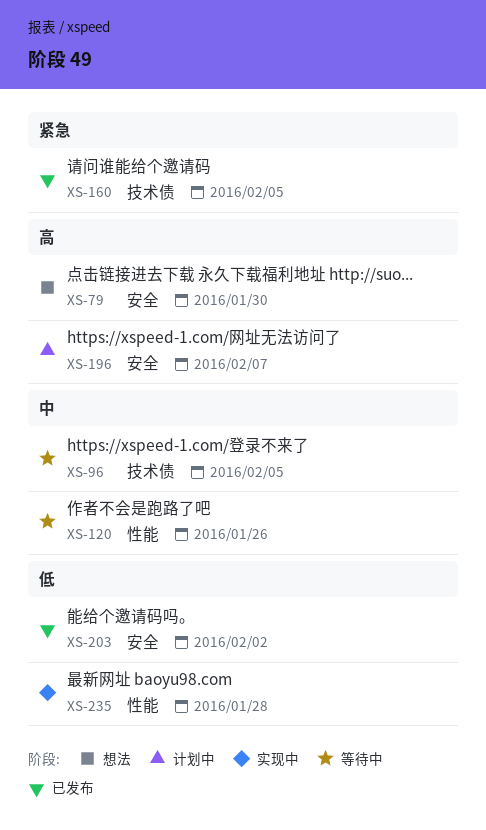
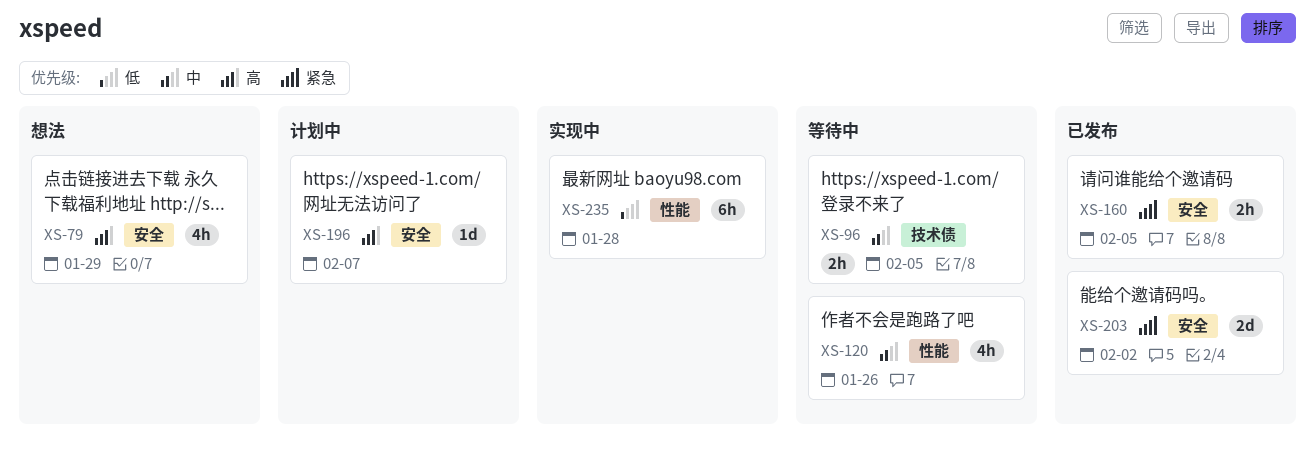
XS-79, due: Jan 30 -> Jan 29
XS-160, label: 技术债 -> 安全
XS-203, priority: 低 -> 紧急

